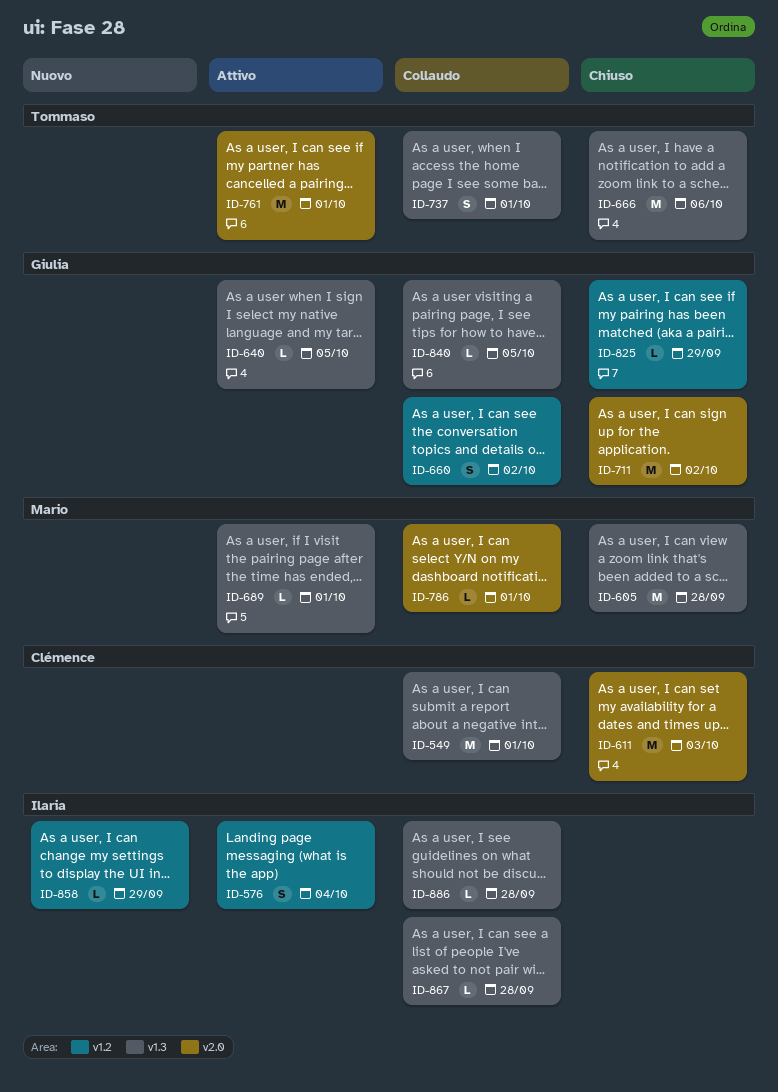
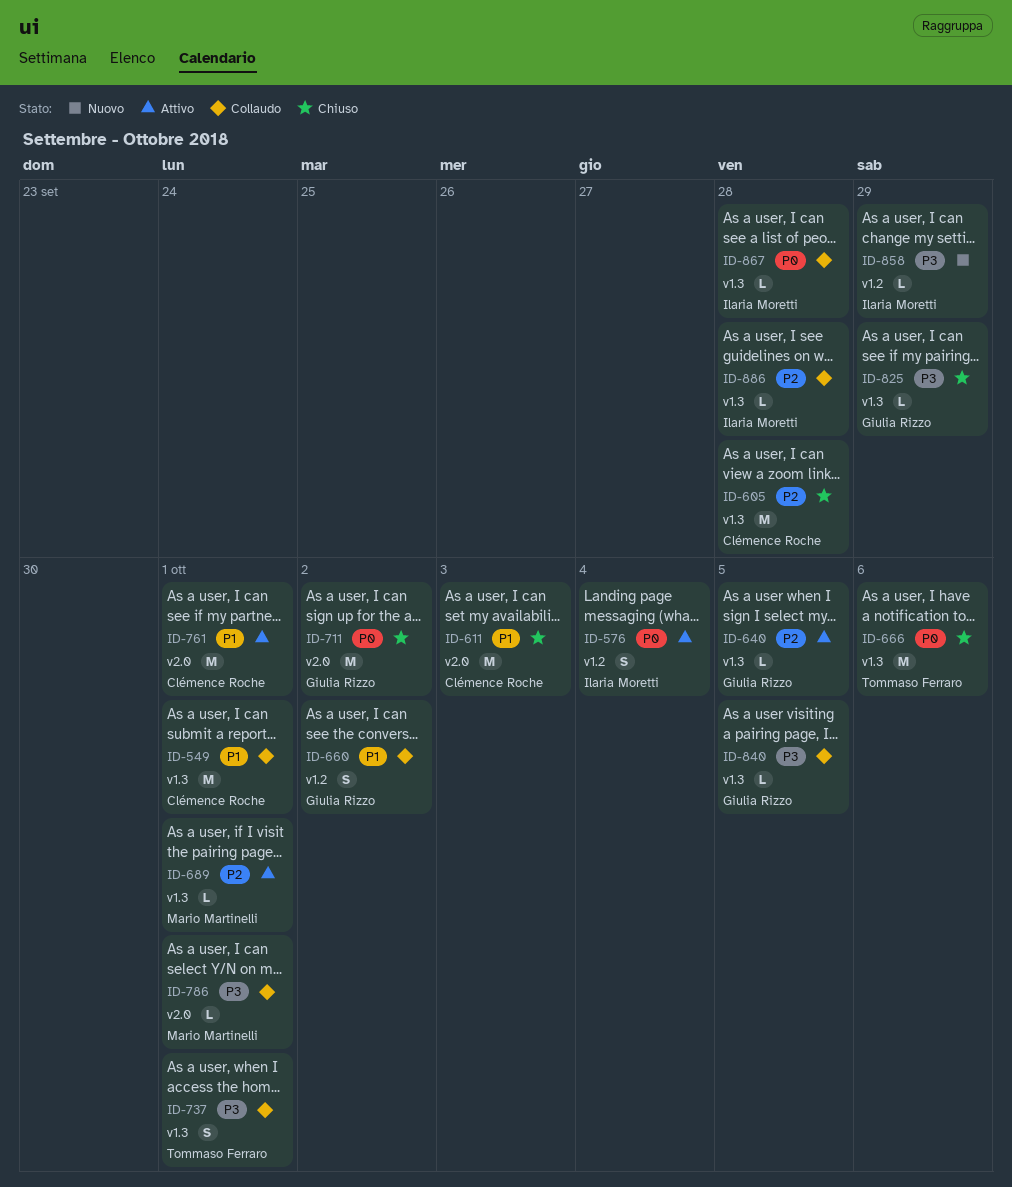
ID-605, owner: Mario Martinelli -> Clémence Roche
ID-761, owner: Tommaso Ferraro -> Clémence Roche
ID-825, label: v1.2 -> v1.3

